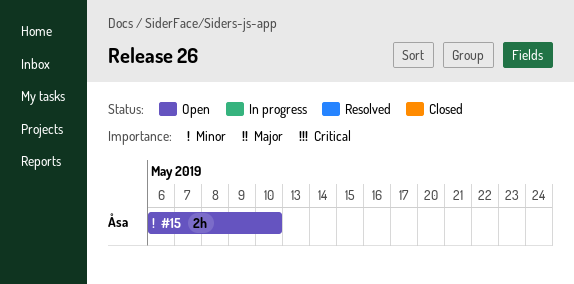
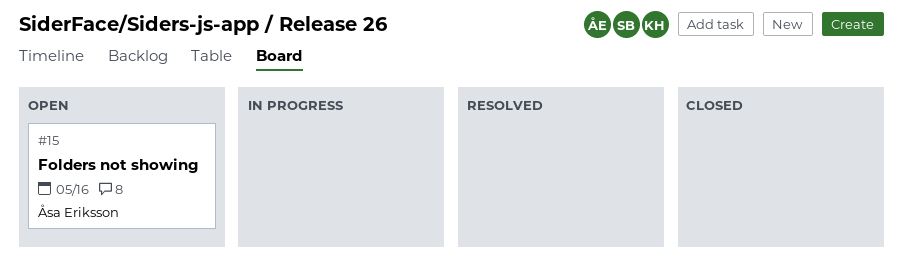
#15, due: May 10 -> May 16

